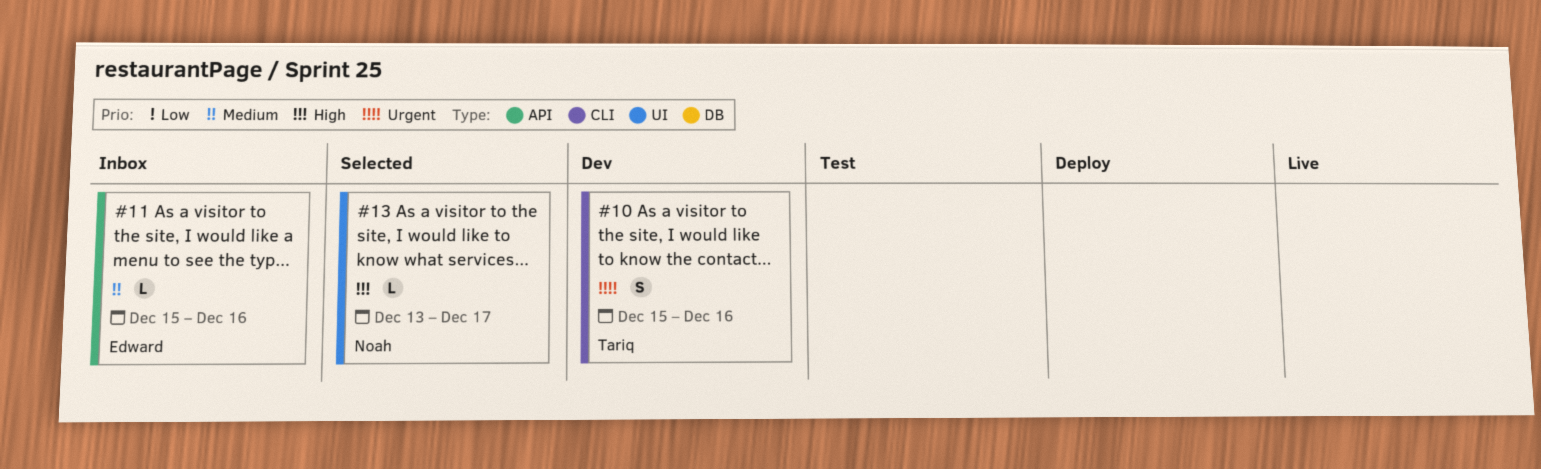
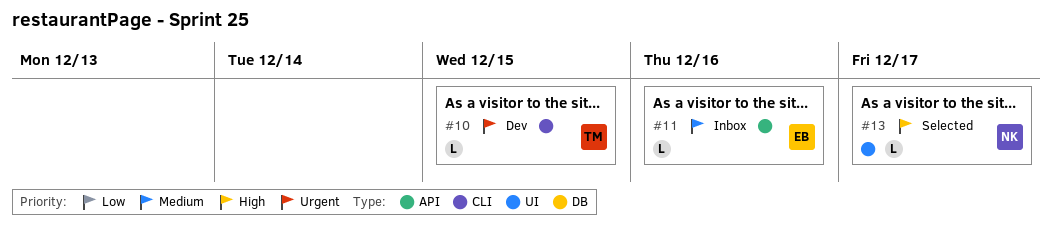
#10, estimate: S -> L
#10, due: Dec 16 -> Dec 15

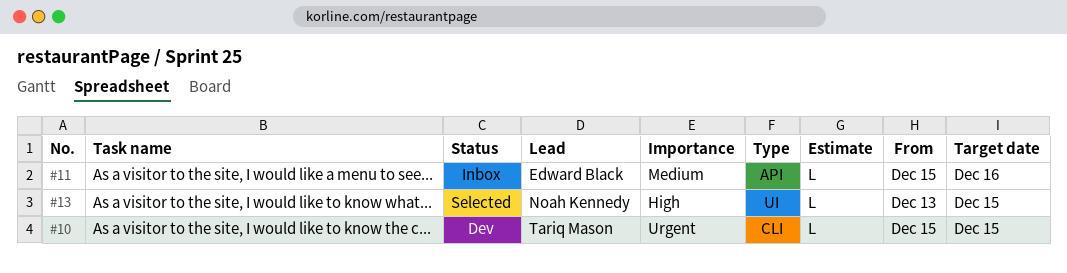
#13, due: Dec 17 -> Dec 15

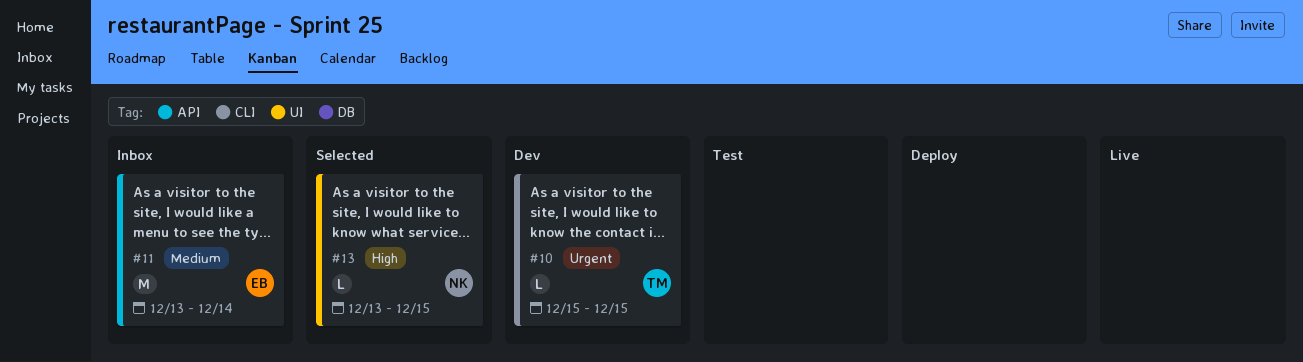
#11, estimate: L -> M
#11, start: Dec 15 -> Dec 13
#11, due: Dec 16 -> Dec 14

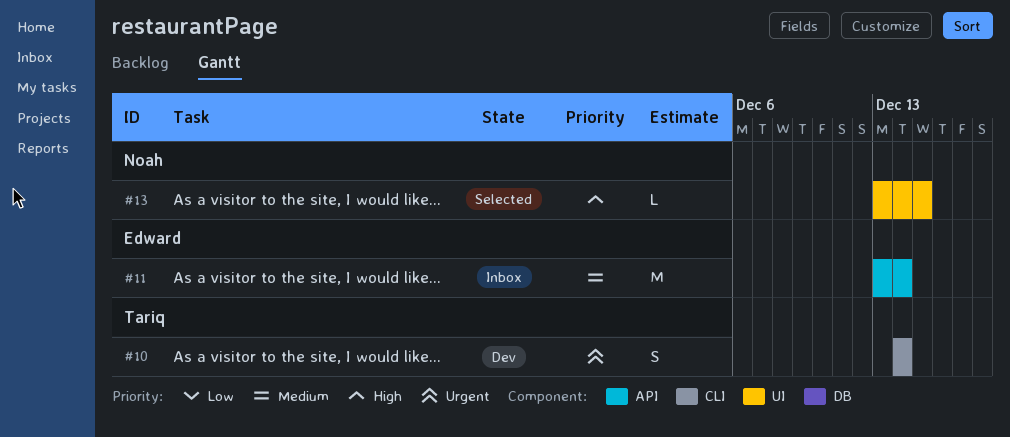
#10, estimate: L -> S
#10, start: Dec 15 -> Dec 14
#10, due: Dec 15 -> Dec 14

